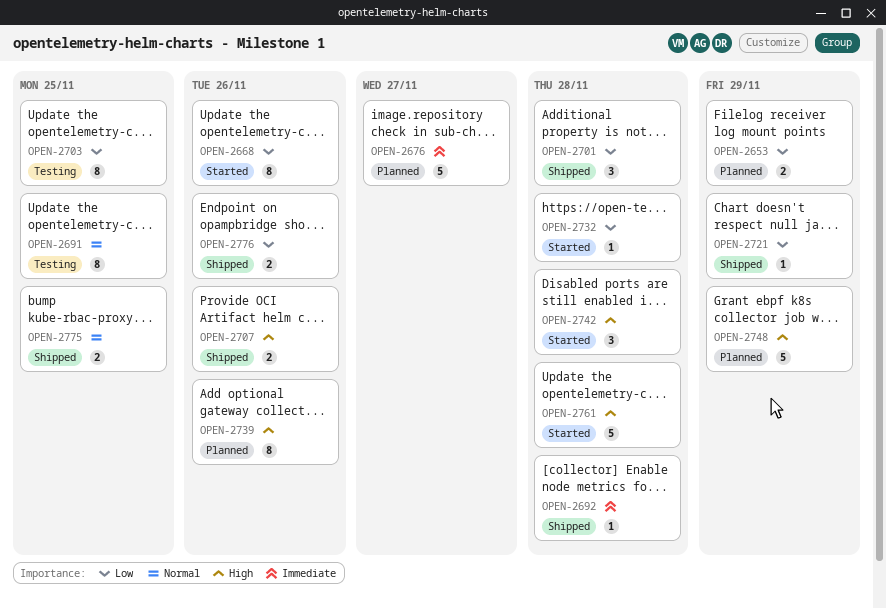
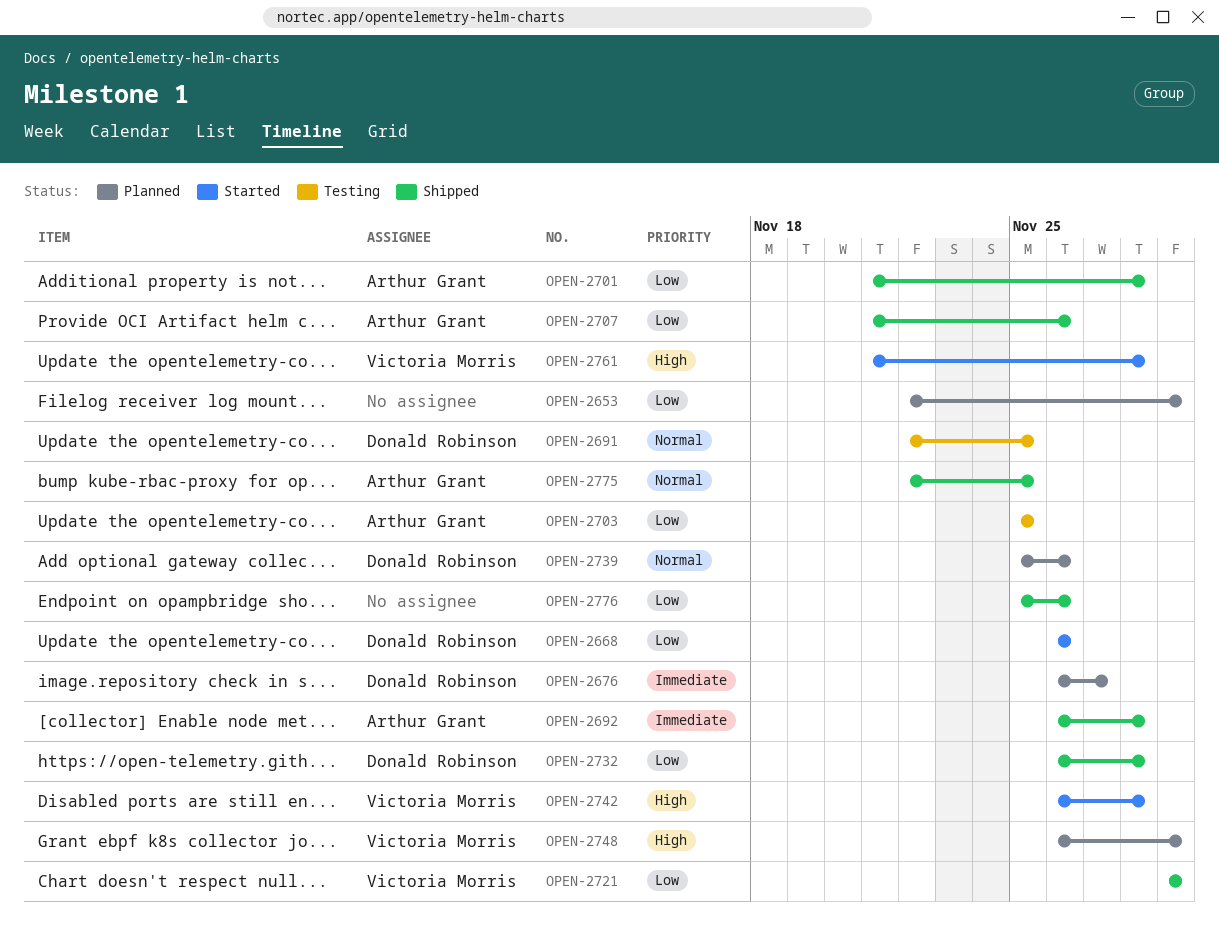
OPEN-2707, priority: High -> Low
OPEN-2732, status: Started -> Shipped
OPEN-2739, priority: High -> Normal

